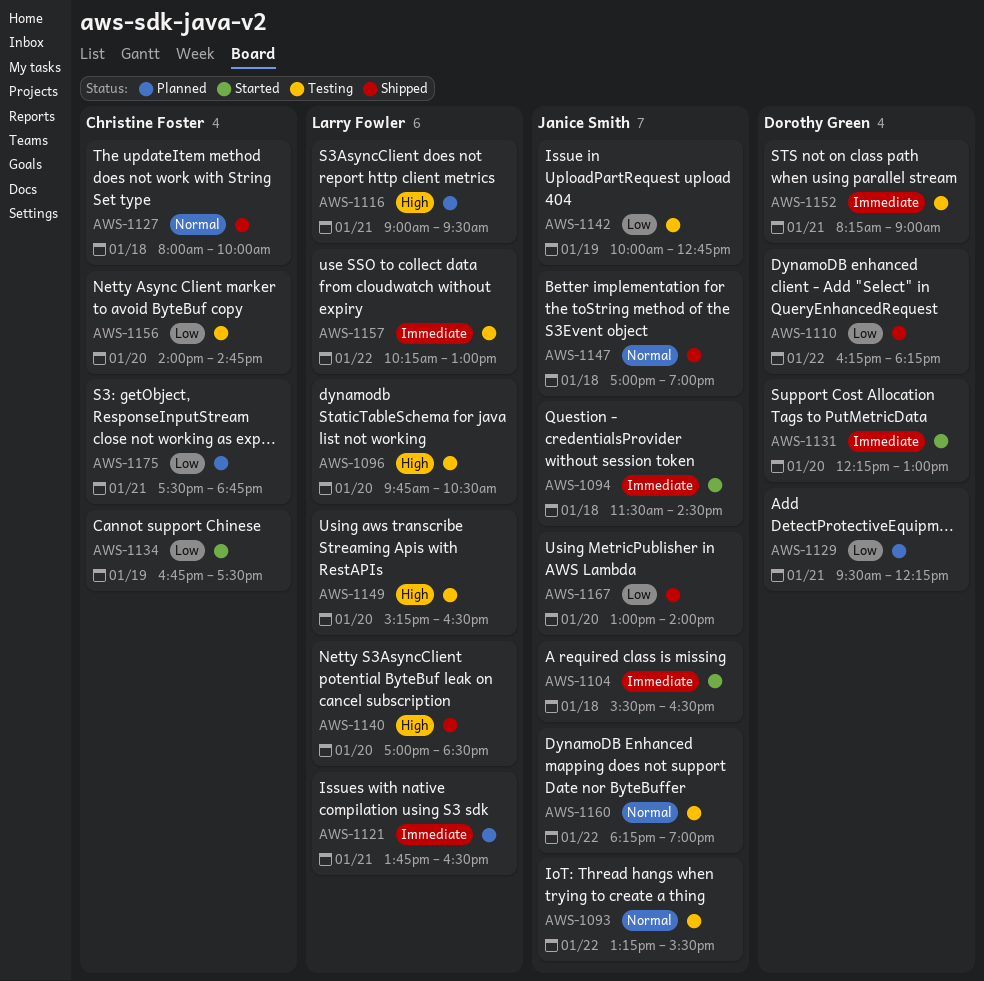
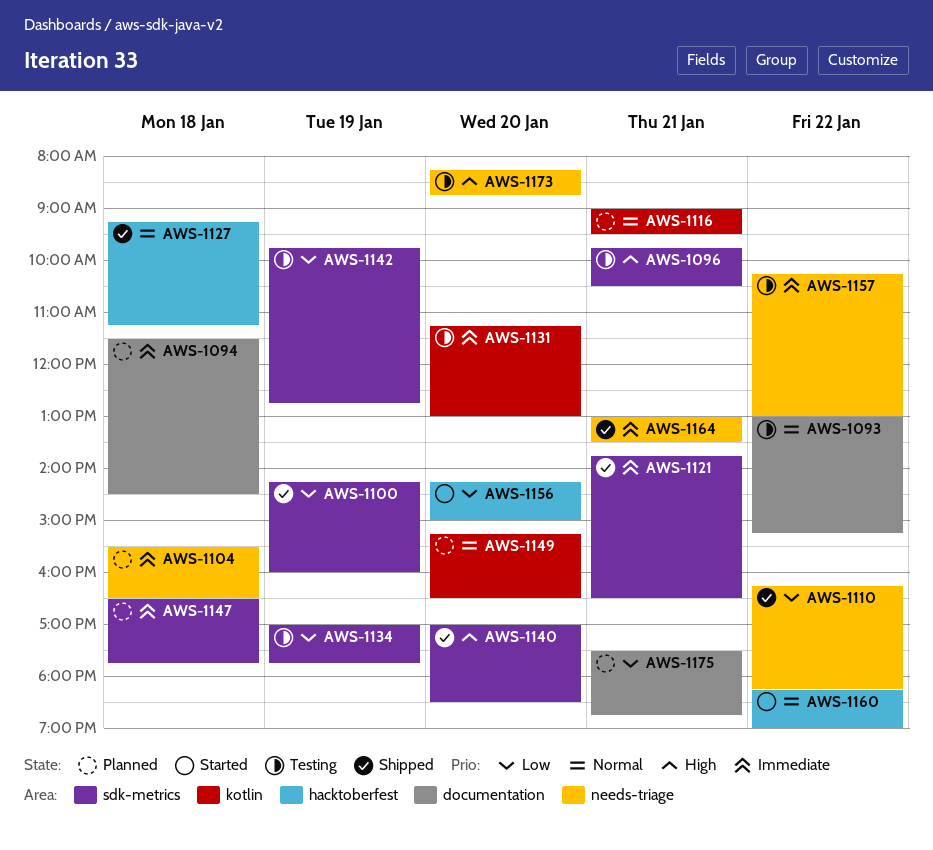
AWS-1093, begins: 13:15 -> 13:00
AWS-1093, ends: 15:30 -> 15:15
AWS-1094, status: Started -> Planned
AWS-1096, day: Jan 20 -> Jan 21
AWS-1100: none -> present
AWS-1104, status: Started -> Planned
AWS-1116, priority: High -> Normal
AWS-1121, status: Planned -> Shipped
AWS-1127, begins: 08:00 -> 09:15
AWS-1127, ends: 10:00 -> 11:15
AWS-1129: present -> none
AWS-1131, status: Started -> Testing
AWS-1131, begins: 12:15 -> 11:15
AWS-1134, status: Started -> Testing
AWS-1134, begins: 16:45 -> 17:00
AWS-1134, ends: 17:30 -> 17:45
AWS-1142, begins: 10:00 -> 09:45
AWS-1147, status: Shipped -> Planned
AWS-1147, priority: Normal -> Immediate
AWS-1147, begins: 17:00 -> 16:30
AWS-1147, ends: 19:00 -> 17:45
AWS-1149, status: Testing -> Planned
AWS-1149, priority: High -> Normal
AWS-1152: present -> none
AWS-1156, status: Testing -> Started
AWS-1156, begins: 14:00 -> 14:15
AWS-1156, ends: 14:45 -> 15:00
AWS-1160, status: Testing -> Started
AWS-1164: none -> present
AWS-1167: present -> none
AWS-1173: none -> present

